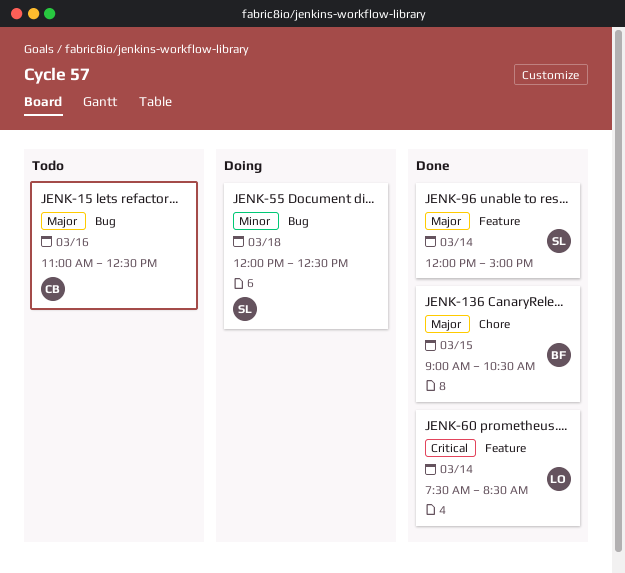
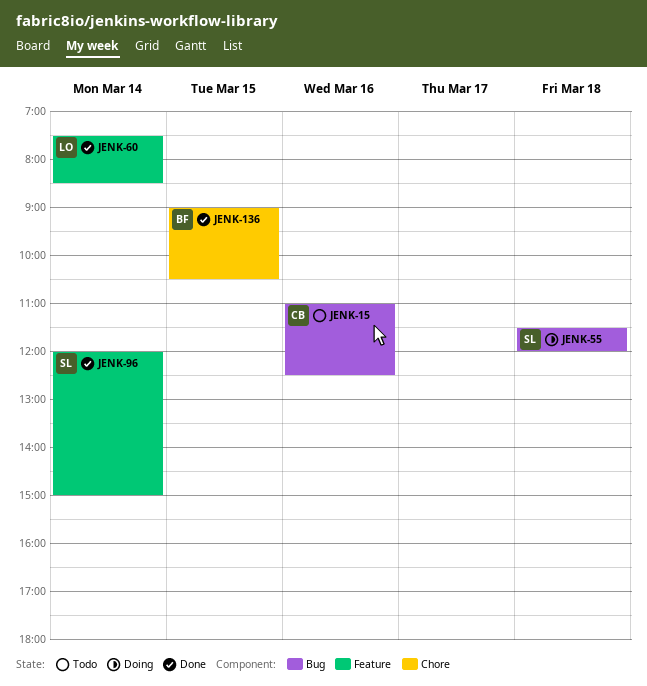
JENK-55, begins: 12:00 -> 11:30
JENK-55, ends: 12:30 -> 12:00

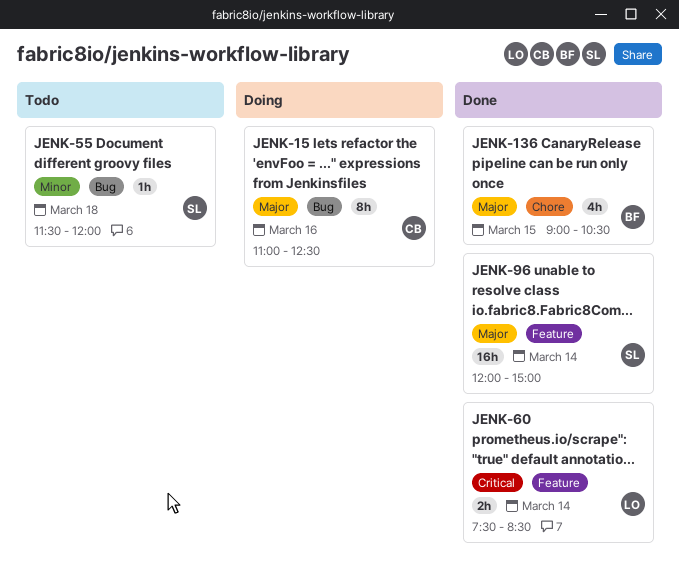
JENK-15, status: Todo -> Doing
JENK-55, status: Doing -> Todo

